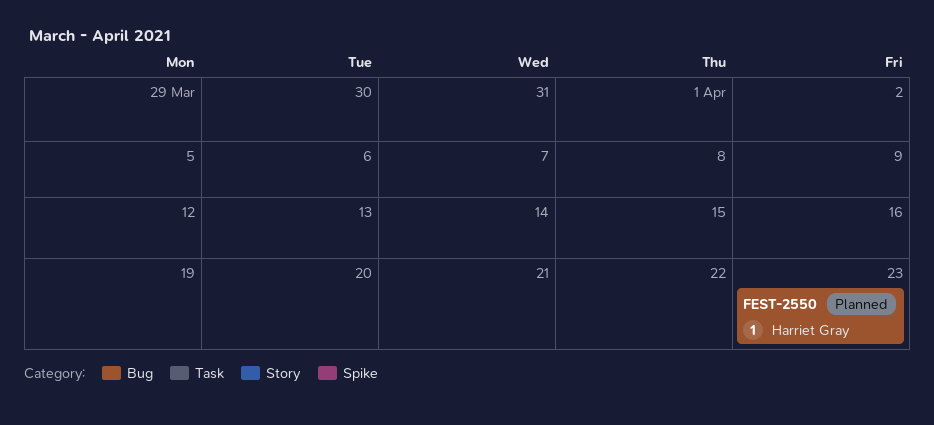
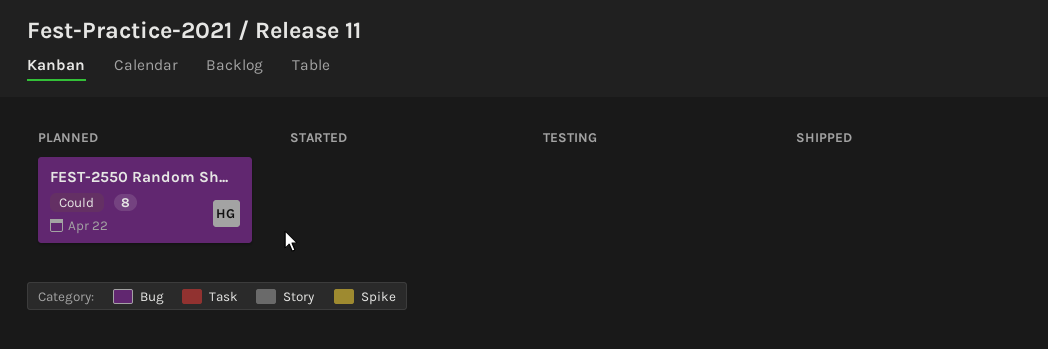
FEST-2550, estimate: 1 -> 8
FEST-2550, due: Apr 23 -> Apr 22

